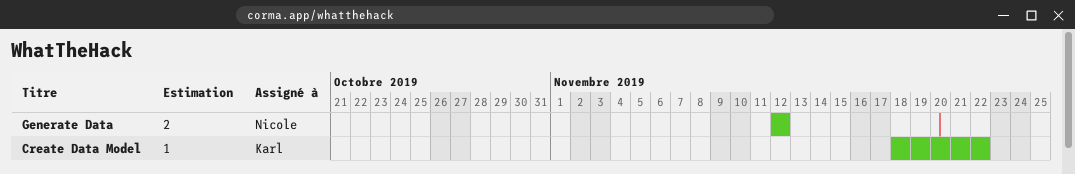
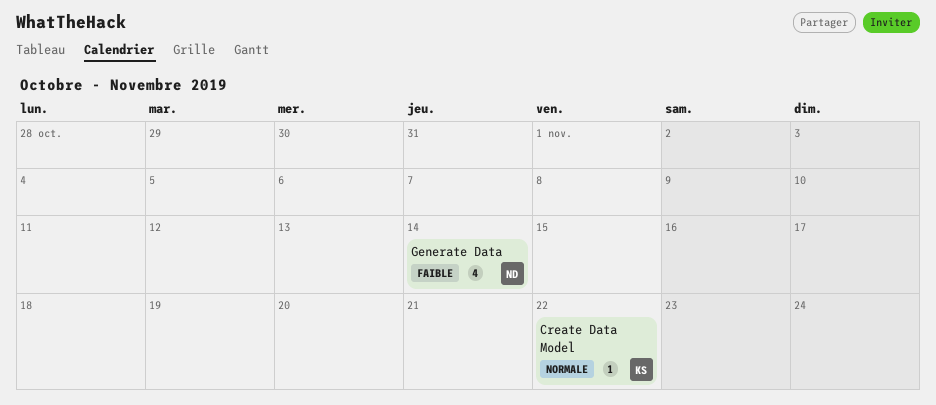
Generate Data, estimate: 2 -> 4
Generate Data, due: Nov 12 -> Nov 14

